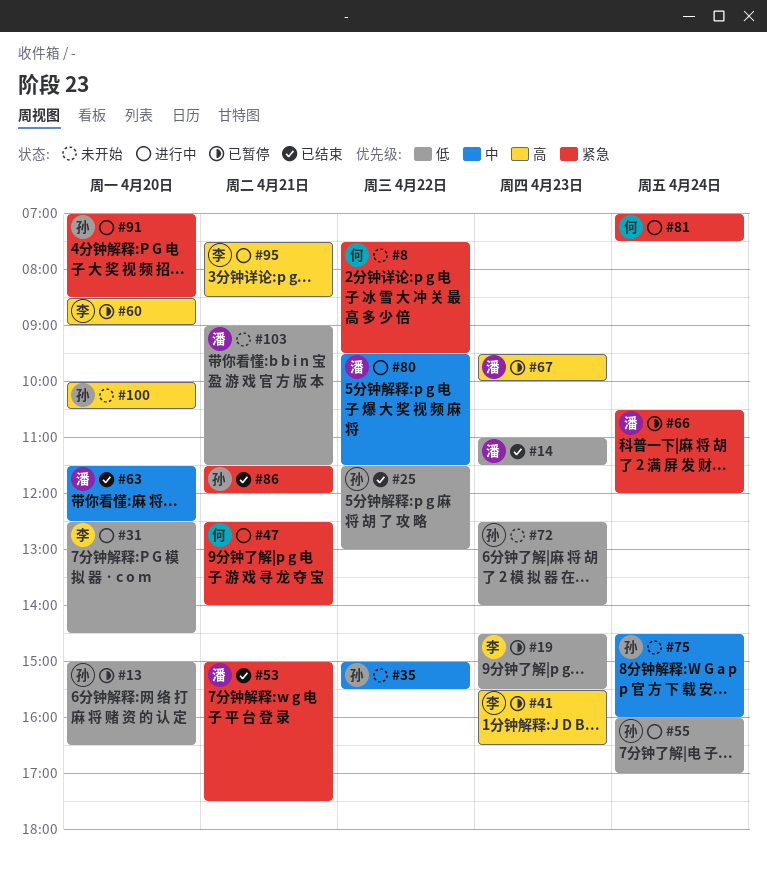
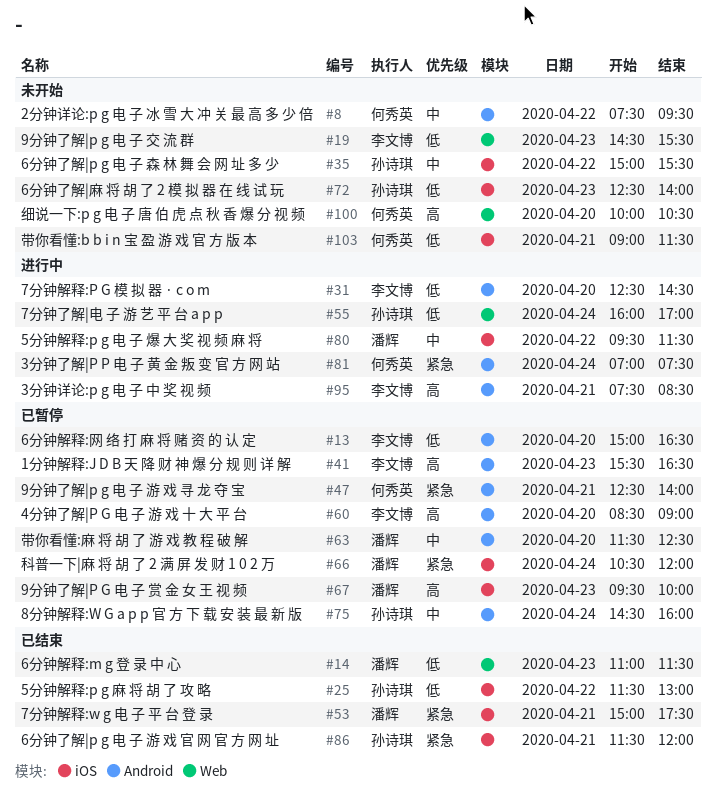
#8, priority: 紧急 -> 中
#13, owner: 孙诗琪 -> 李文博
#19, status: 已暂停 -> 未开始
#47, status: 进行中 -> 已暂停
#63, status: 已结束 -> 已暂停
#75, status: 未开始 -> 已暂停
#91: present -> none
#100, owner: 孙诗琪 -> 何秀英
#103, owner: 潘辉 -> 何秀英

